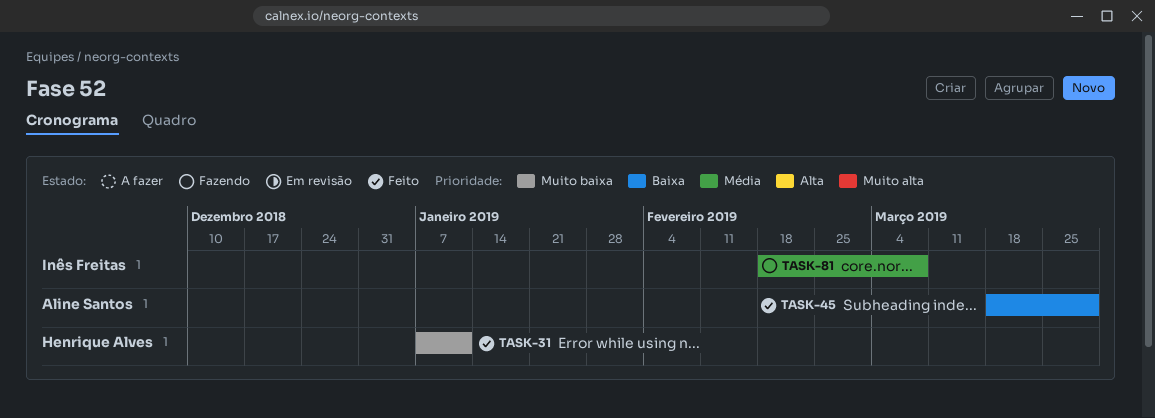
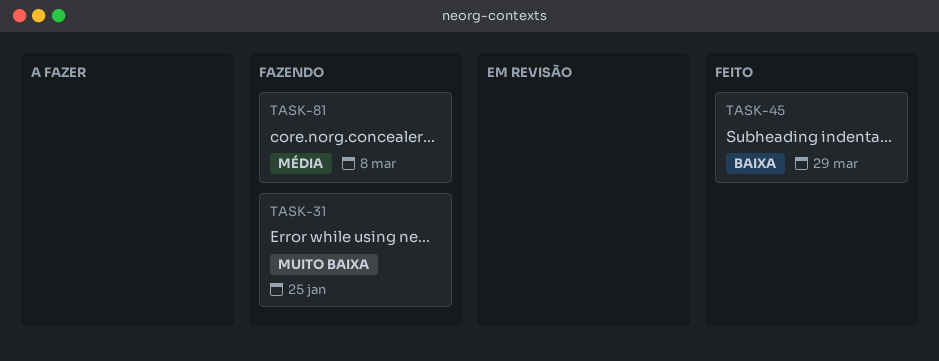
TASK-31, status: Feito -> Fazendo
TASK-31, due: Jan 11 -> Jan 25

